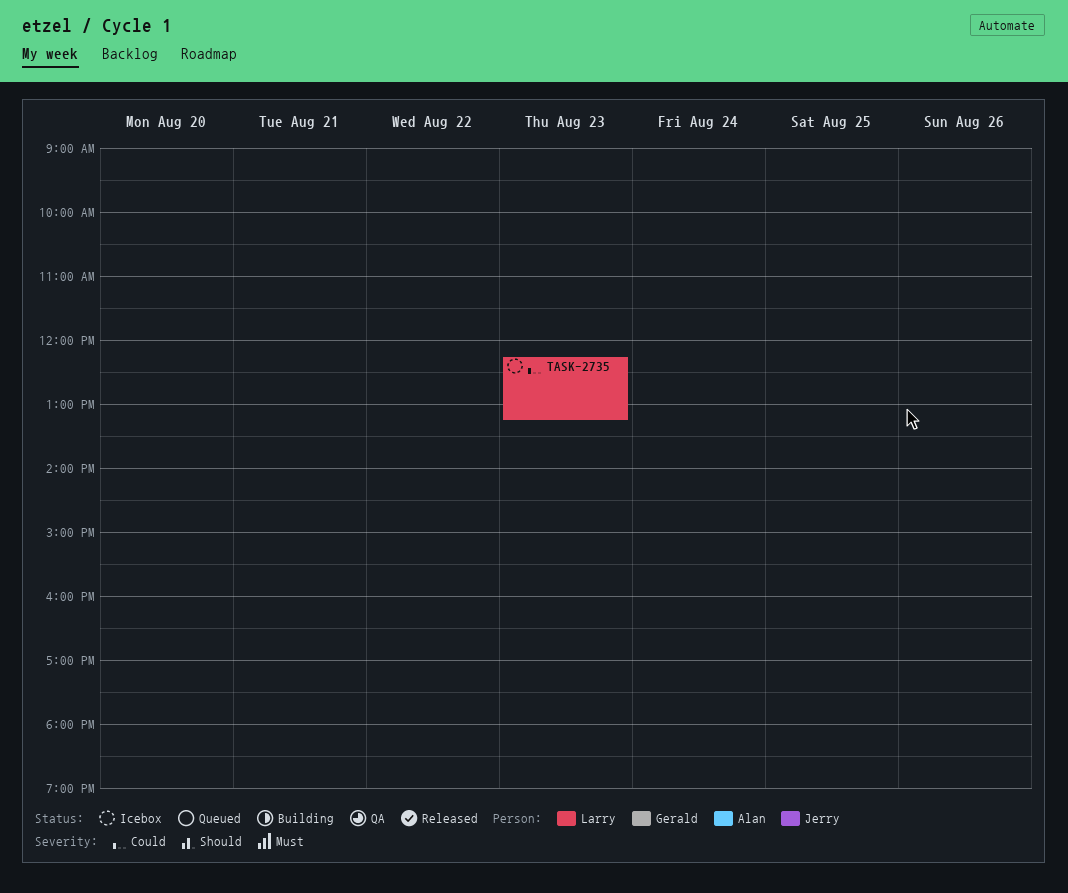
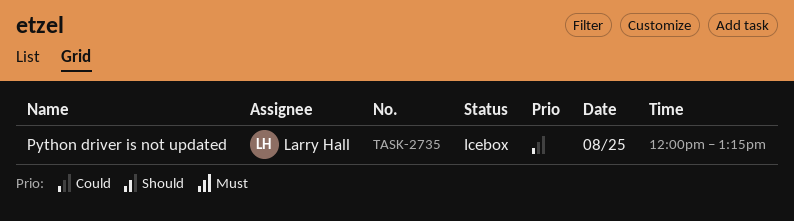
TASK-2735, day: Aug 23 -> Aug 25
TASK-2735, begins: 12:15 -> 12:00

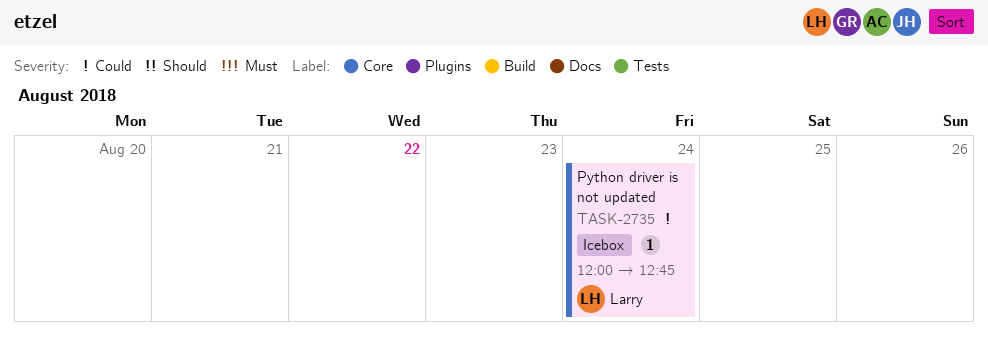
TASK-2735, day: Aug 25 -> Aug 24
TASK-2735, ends: 13:15 -> 12:45

